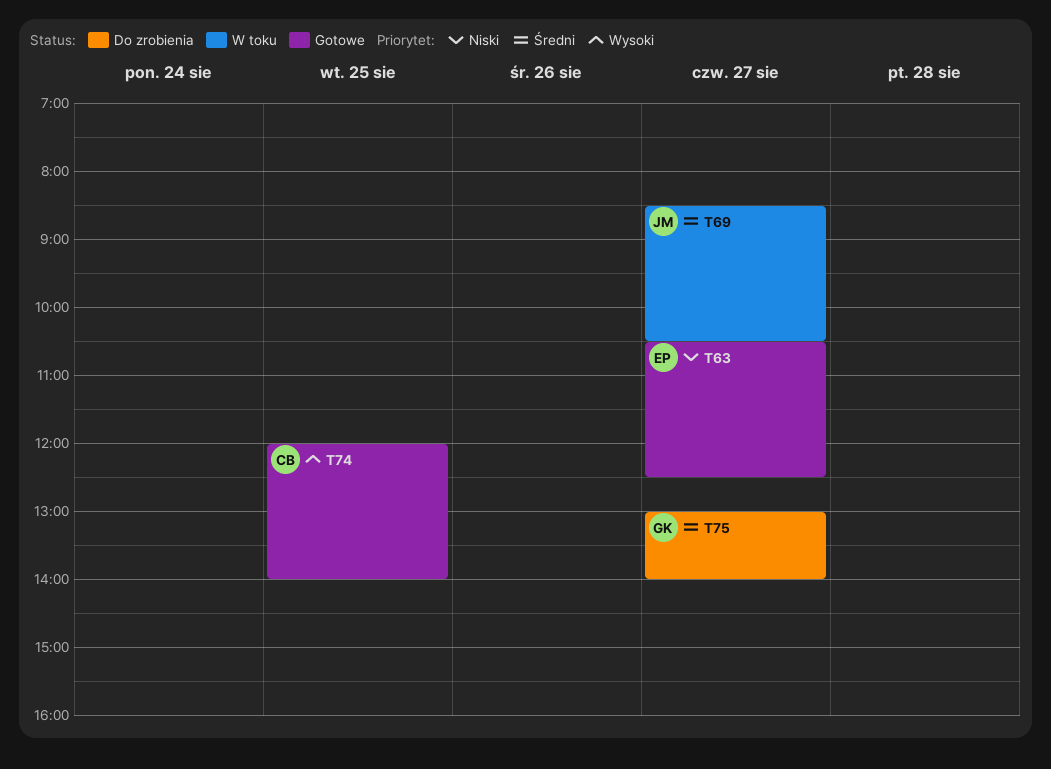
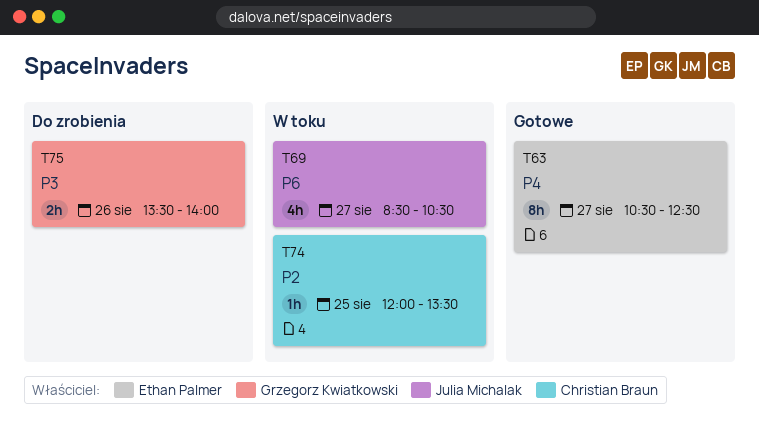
T74, status: Gotowe -> W toku
T74, ends: 14:00 -> 13:30
T75, day: Aug 27 -> Aug 26
T75, begins: 13:00 -> 13:30

